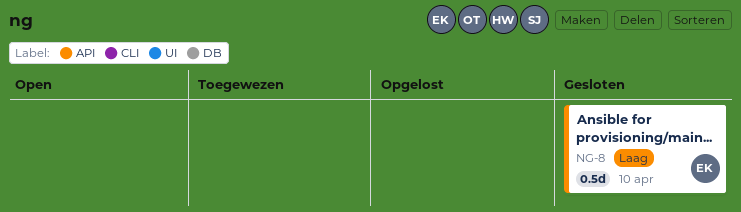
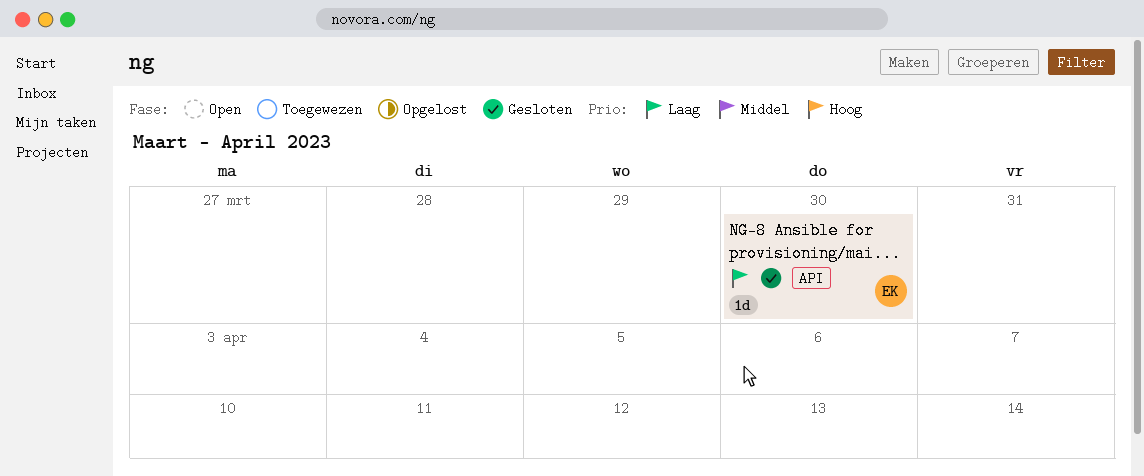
NG-8, estimate: 0.5d -> 1d
NG-8, due: Apr 10 -> Mar 30

